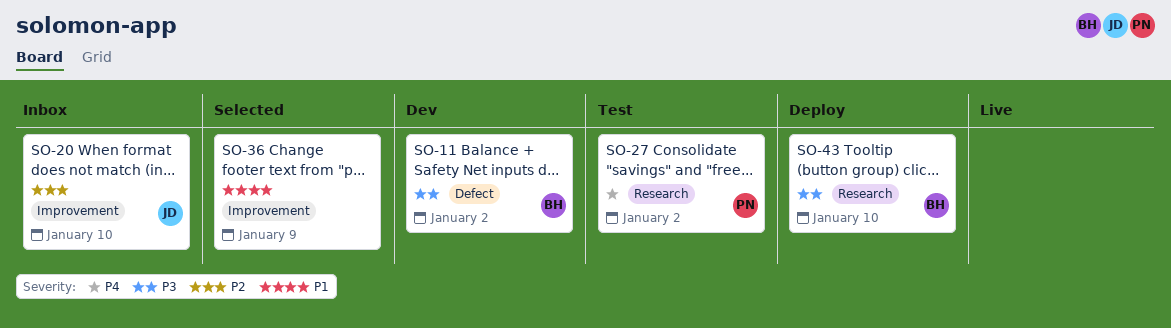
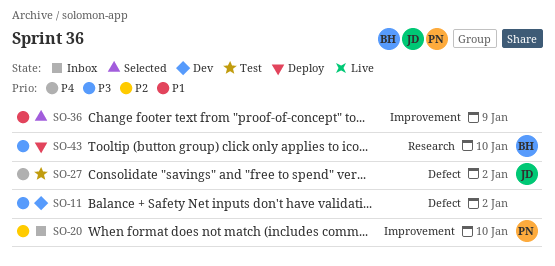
SO-11, owner: BH -> none
SO-20, owner: JD -> PN
SO-27, owner: PN -> JD
SO-27, label: Research -> Defect

